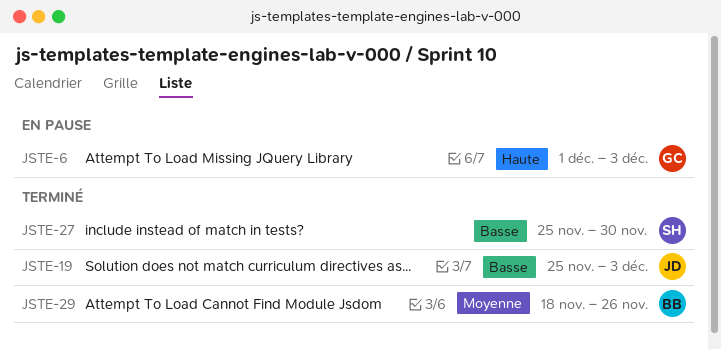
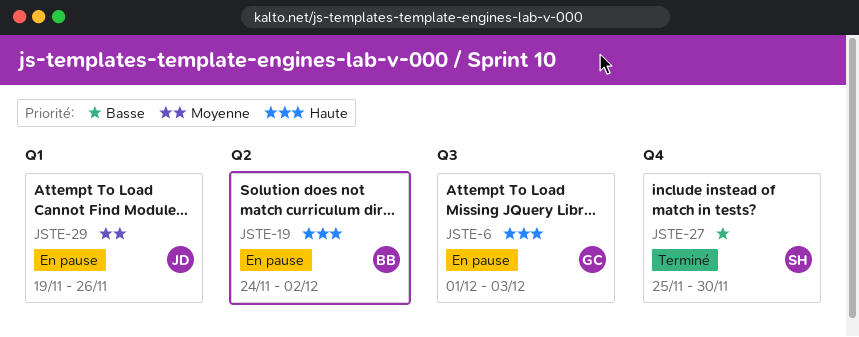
JSTE-19, status: Terminé -> En pause
JSTE-19, owner: JD -> BB
JSTE-19, priority: Basse -> Haute
JSTE-19, start: Nov 25 -> Nov 24
JSTE-19, due: Dec 3 -> Dec 2
JSTE-29, status: Terminé -> En pause
JSTE-29, owner: BB -> JD
JSTE-29, start: Nov 18 -> Nov 19

